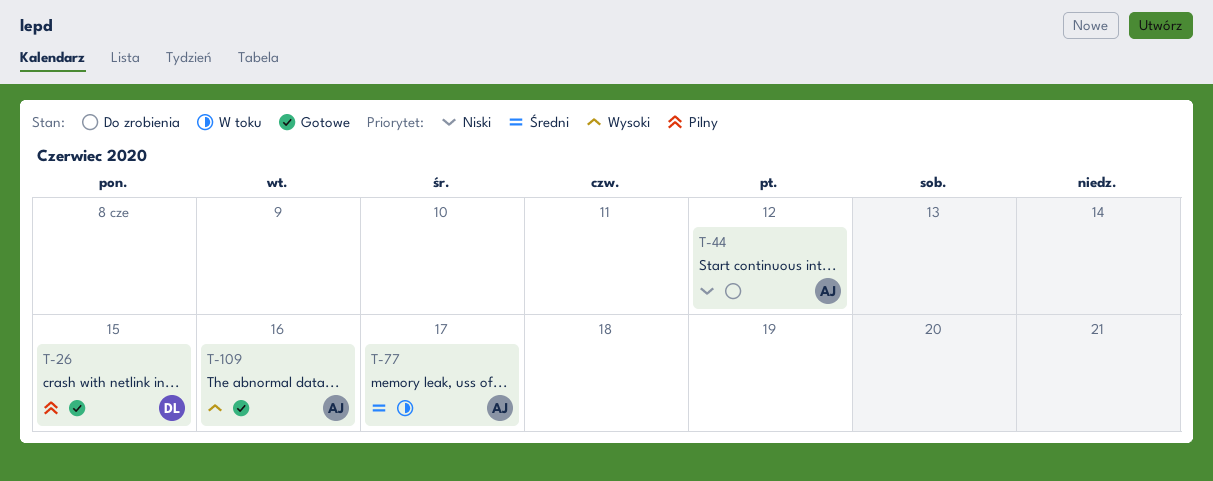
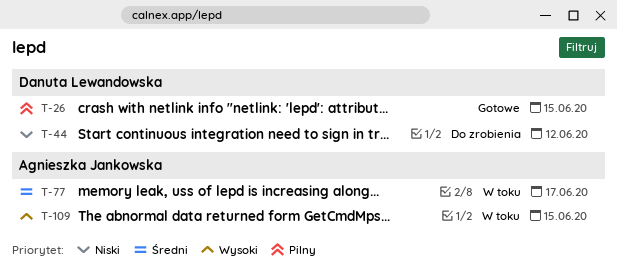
T-44, owner: Agnieszka Jankowska -> Danuta Lewandowska
T-109, status: Gotowe -> W toku
T-109, due: Jun 16 -> Jun 15

